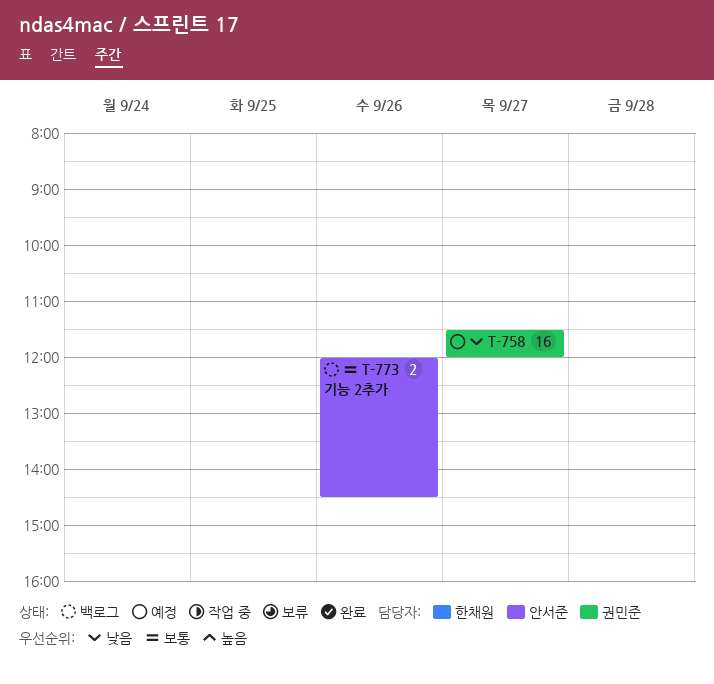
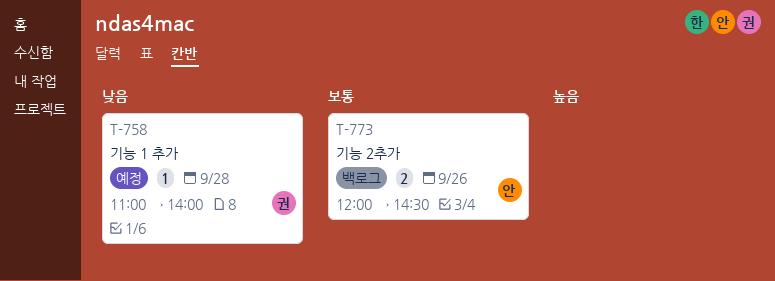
T-758, estimate: 16 -> 1
T-758, day: Sep 27 -> Sep 28
T-758, begins: 11:30 -> 11:00
T-758, ends: 12:00 -> 14:00

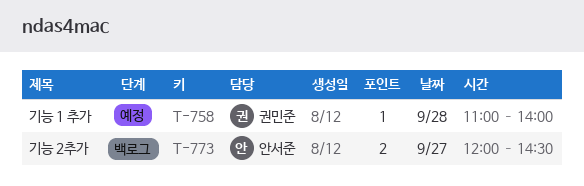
T-773, day: Sep 26 -> Sep 27

